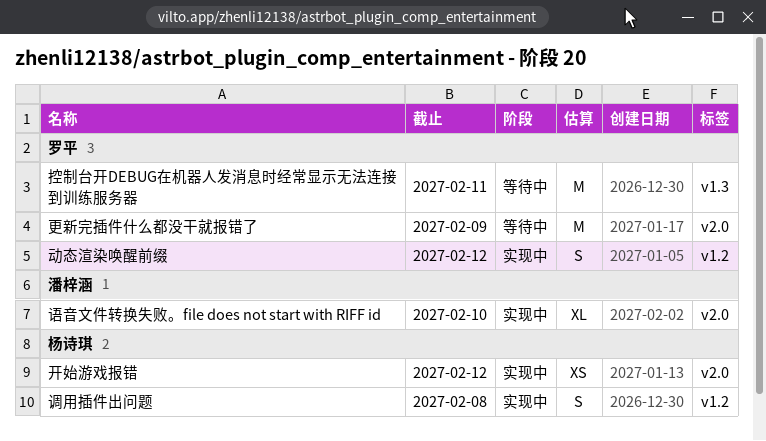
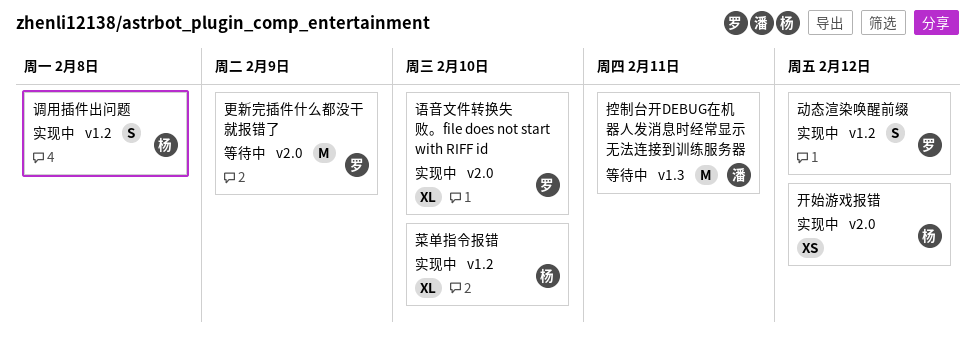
控制台开DEBUG在机器人发消息时经常显示无法连接到训练服务器, owner: 罗平 -> 潘梓涵
菜单指令报错: none -> present
语音文件转换失败。file does not start with RIFF id, owner: 潘梓涵 -> 罗平

